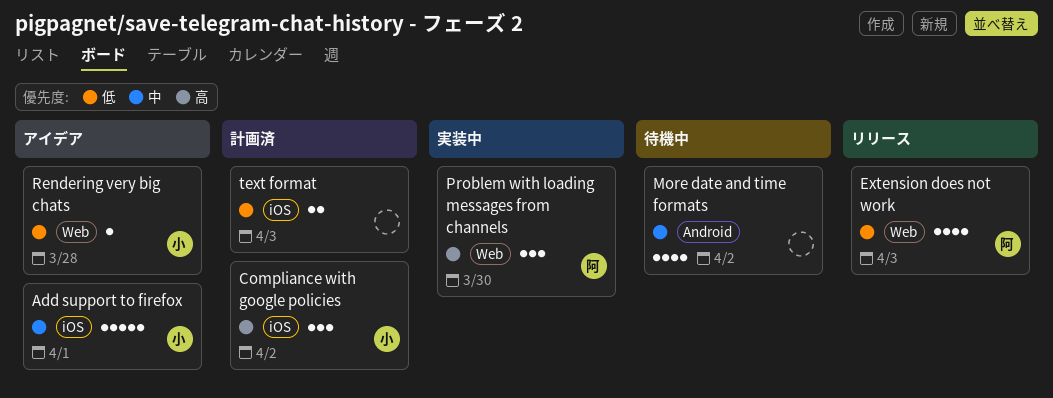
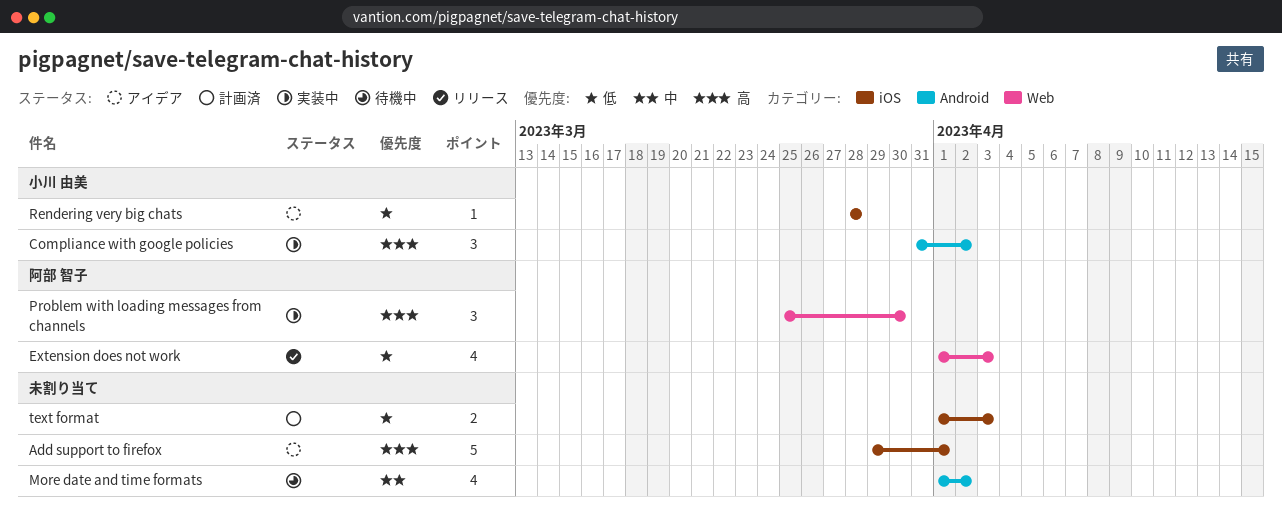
Add support to firefox, owner: 小川 由美 -> none
Add support to firefox, priority: 中 -> 高
Compliance with google policies, status: 計画済 -> 実装中
Compliance with google policies, label: iOS -> Android
Rendering very big chats, label: Web -> iOS

